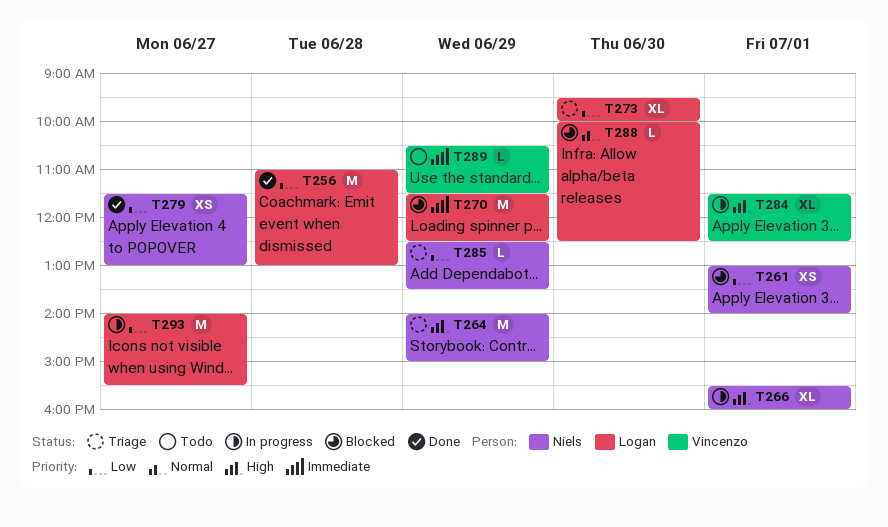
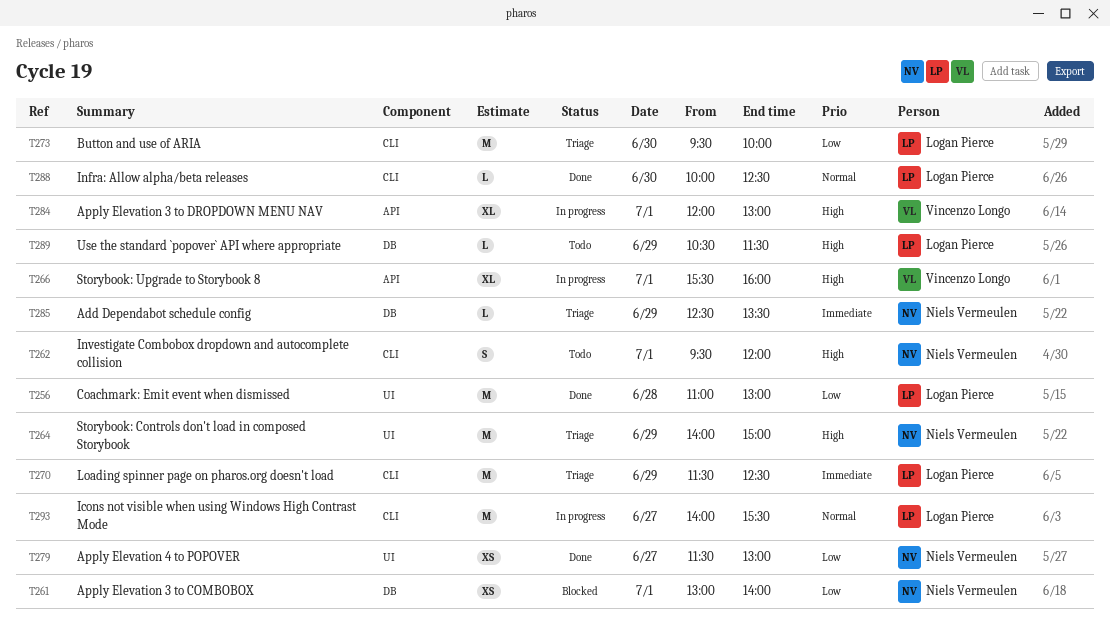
T262: none -> present
T266, owner: Niels Vermeulen -> Vincenzo Longo
T270, status: Blocked -> Triage
T273, estimate: XL -> M
T284, begins: 11:30 -> 12:00
T284, ends: 12:30 -> 13:00
T285, priority: Low -> Immediate
T288, status: Blocked -> Done
T289, owner: Vincenzo Longo -> Logan Pierce
T289, priority: Immediate -> High
T293, priority: Low -> Normal

